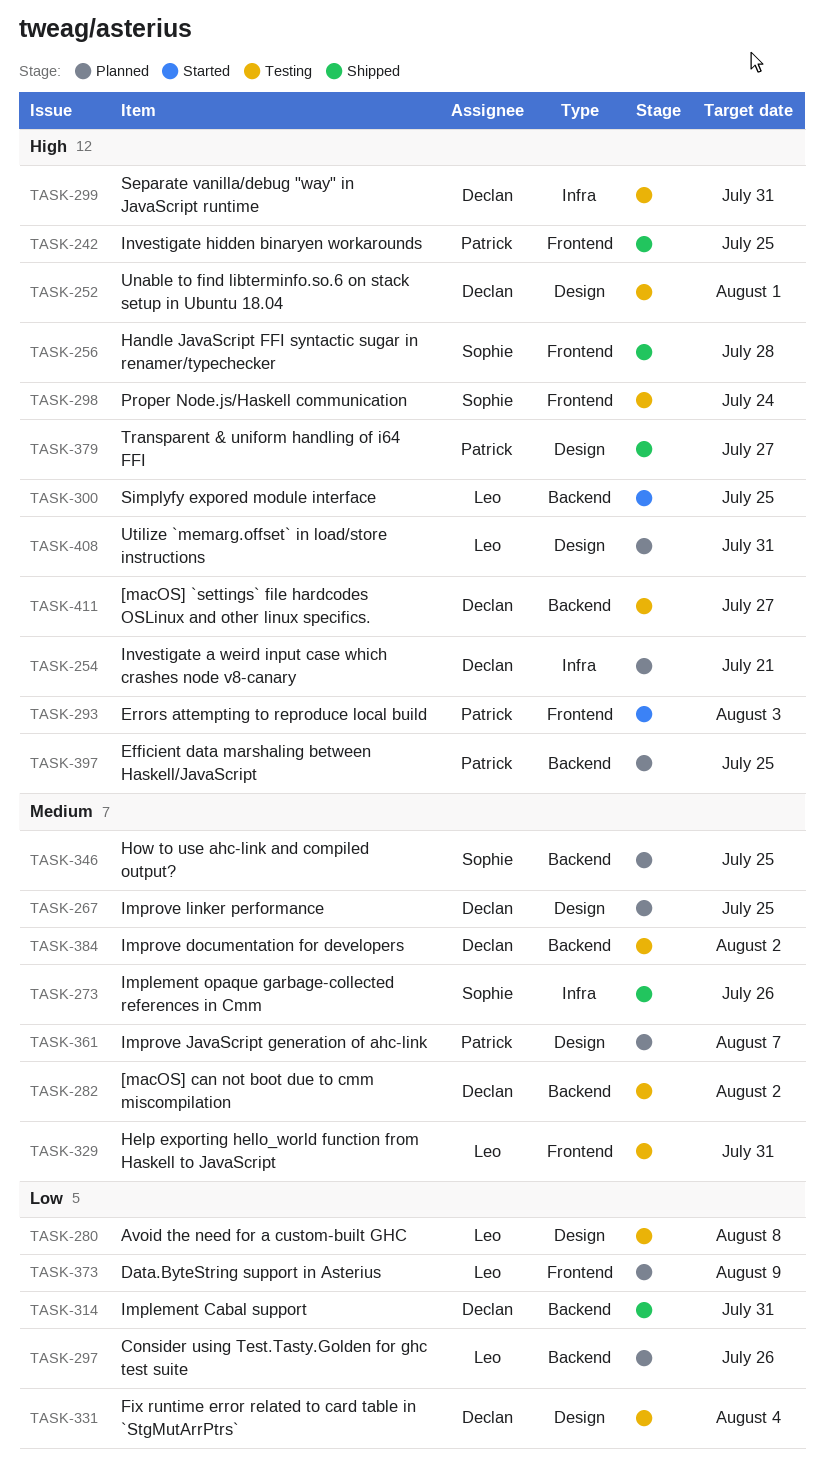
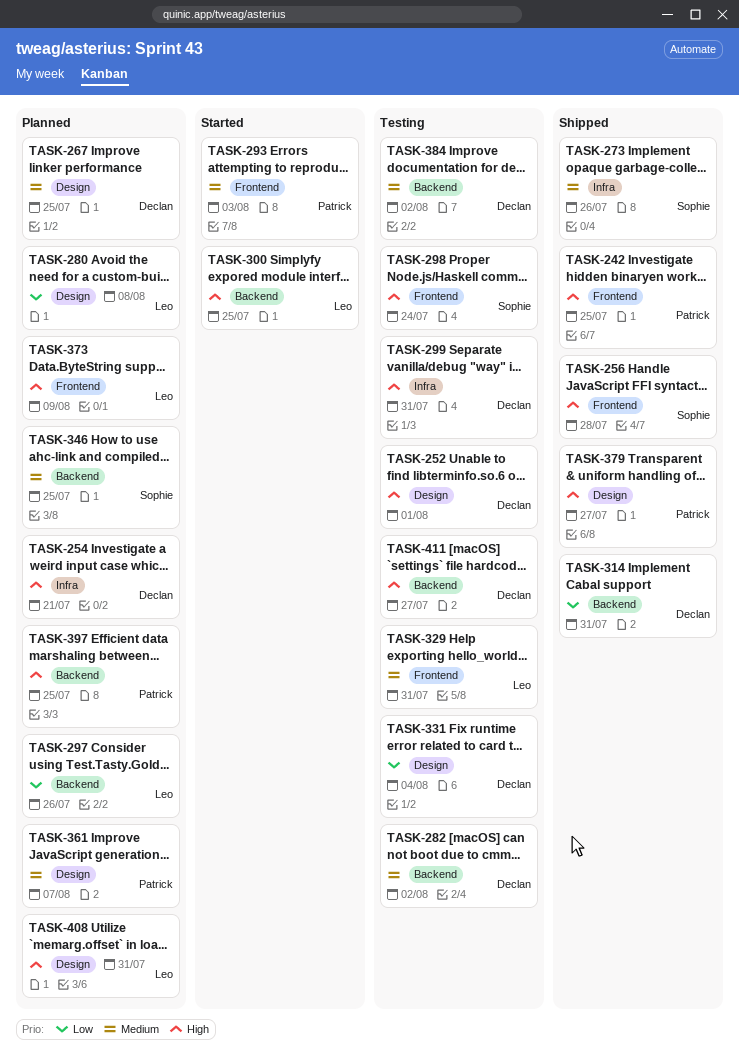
TASK-280, status: Testing -> Planned
TASK-293, priority: High -> Medium
TASK-373, priority: Low -> High

